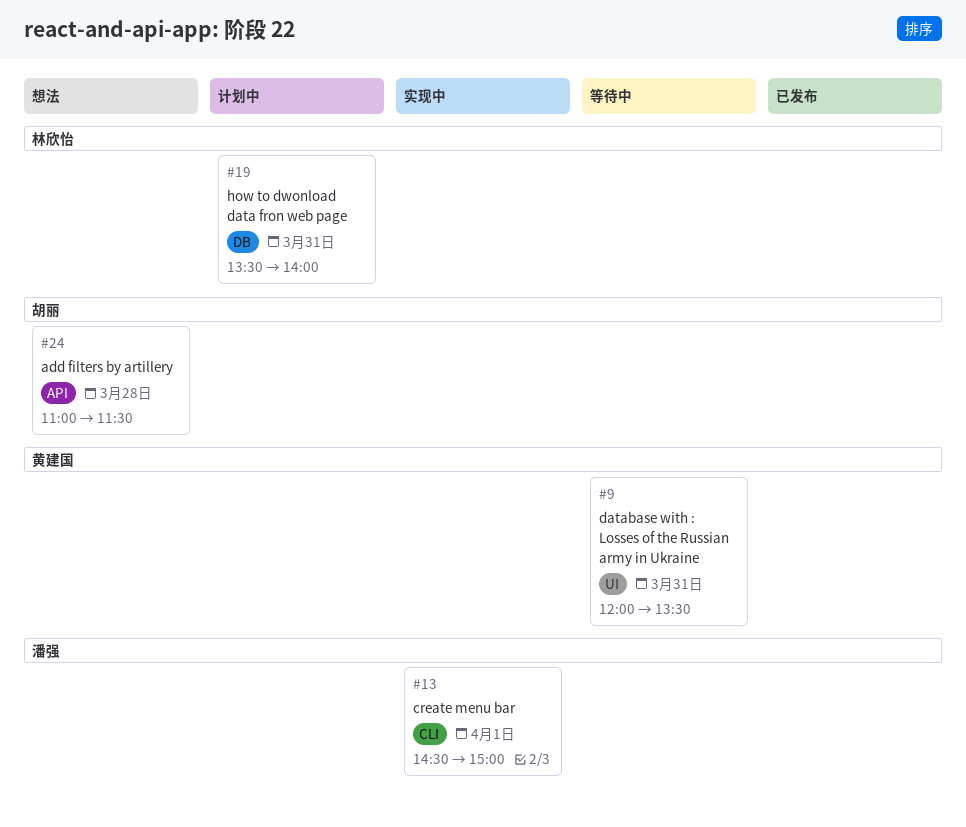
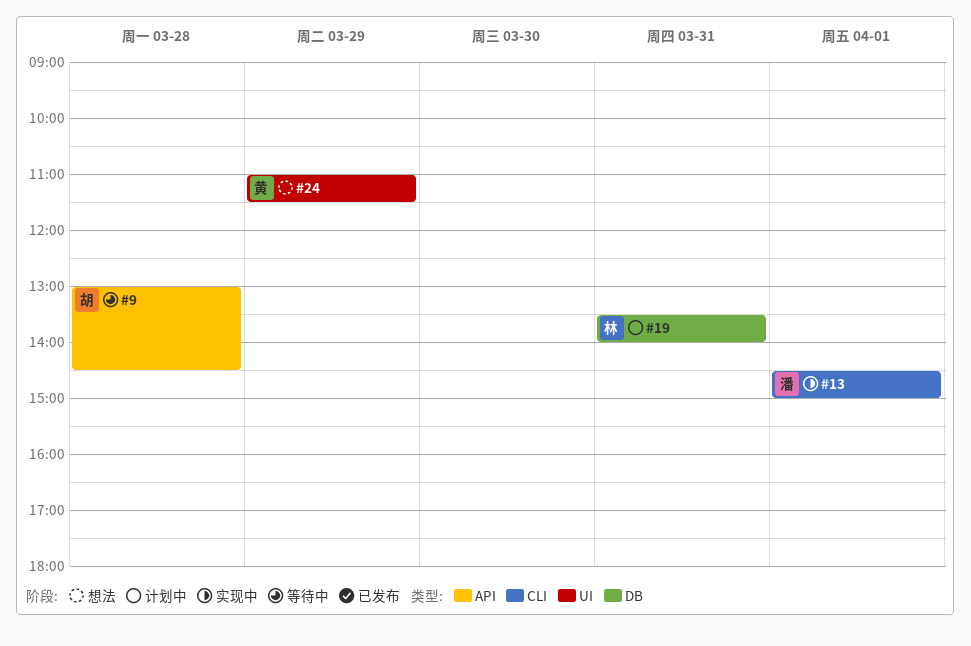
#9, owner: 黄建国 -> 胡丽
#9, label: UI -> API
#9, day: Mar 31 -> Mar 28
#9, begins: 12:00 -> 13:00
#9, ends: 13:30 -> 14:30
#24, owner: 胡丽 -> 黄建国
#24, label: API -> UI
#24, day: Mar 28 -> Mar 29

